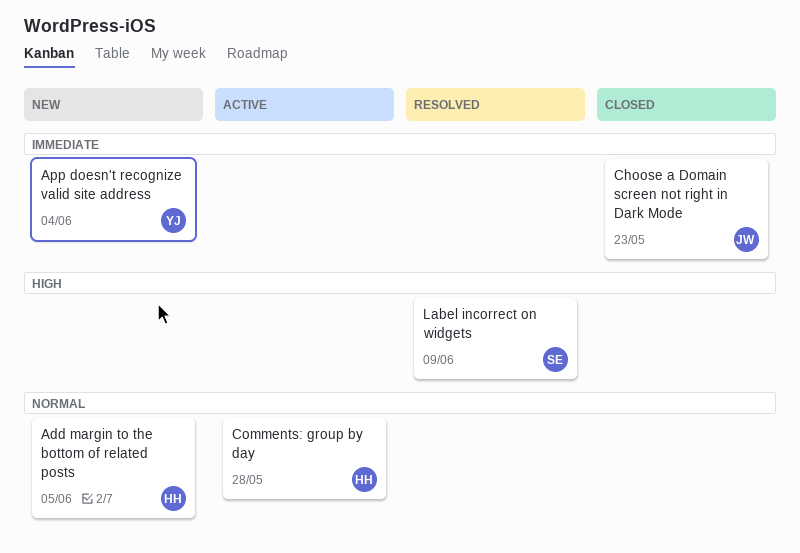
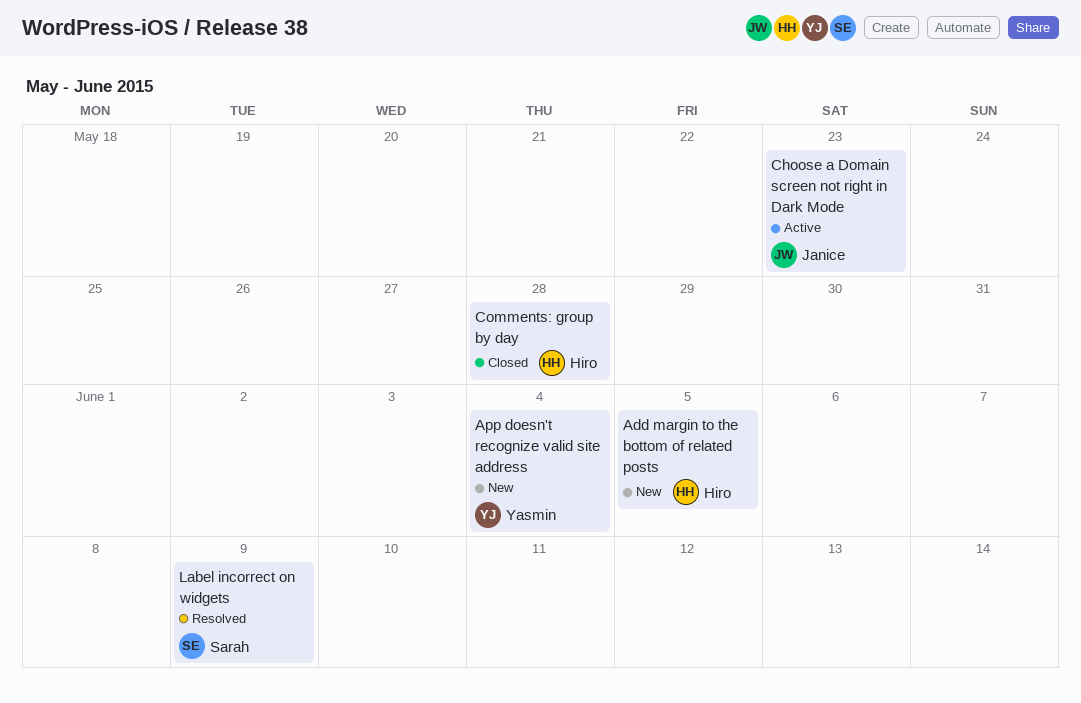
Choose a Domain screen not right in Dark Mode, status: Closed -> Active
Comments: group by day, status: Active -> Closed

